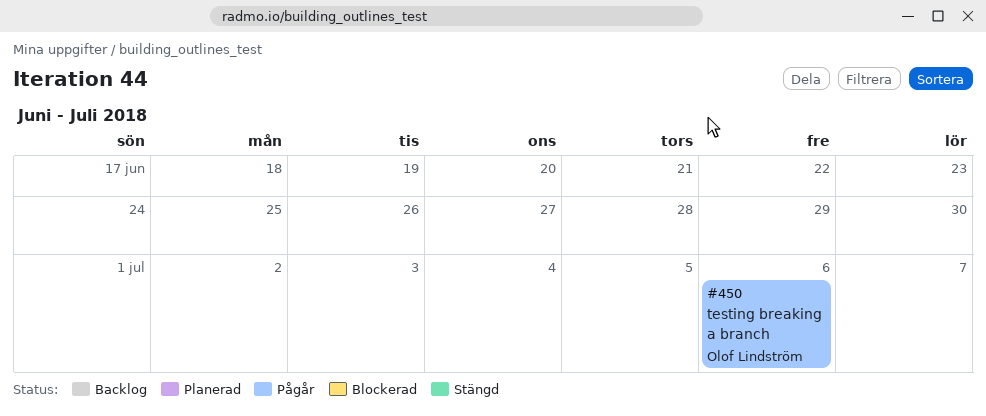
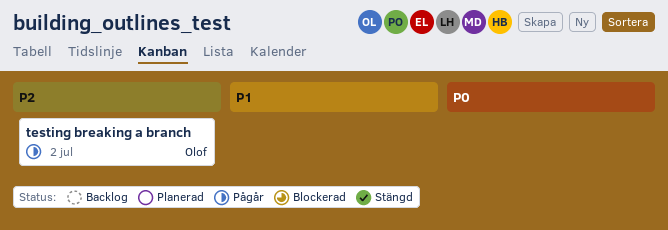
testing breaking a branch, due: Jul 6 -> Jul 2

